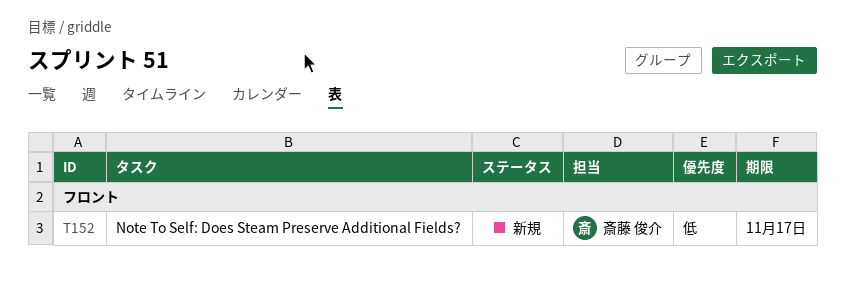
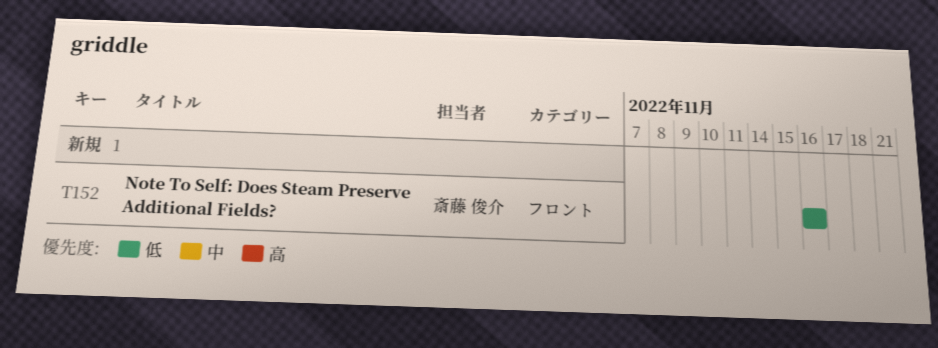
T152, due: Nov 17 -> Nov 16

